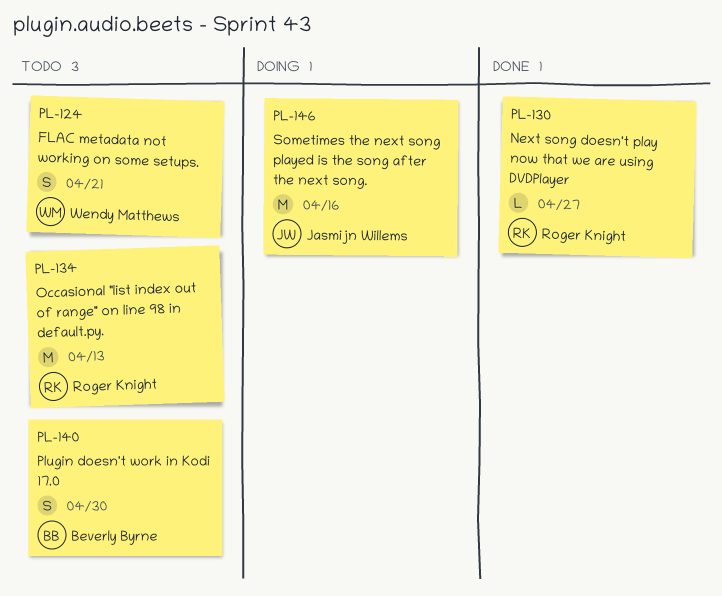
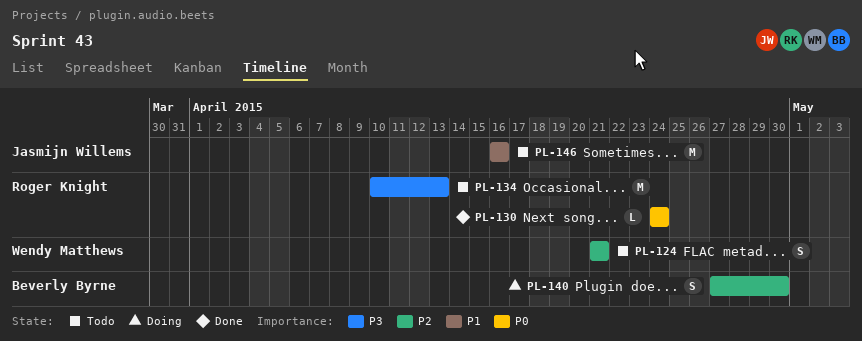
PL-130, due: Apr 27 -> Apr 24
PL-140, status: Todo -> Doing
PL-146, status: Doing -> Todo

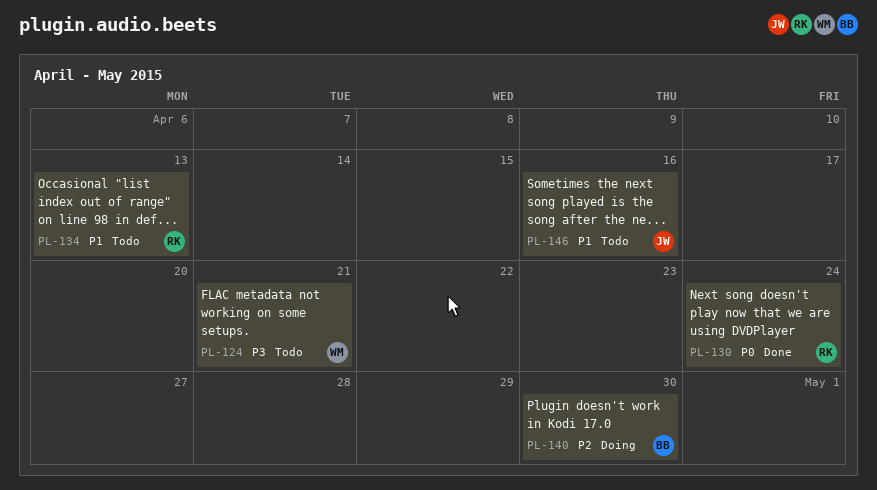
PL-124, priority: P2 -> P3
PL-134, priority: P3 -> P1

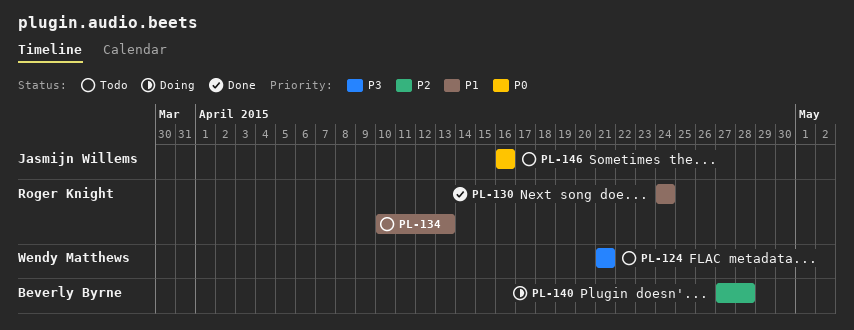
PL-130, priority: P0 -> P1
PL-140, due: Apr 30 -> Apr 28
PL-146, priority: P1 -> P0

